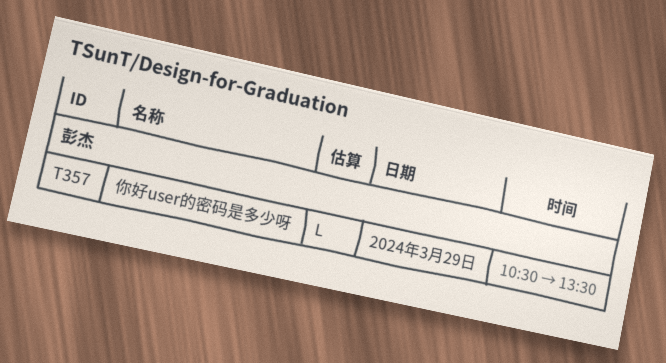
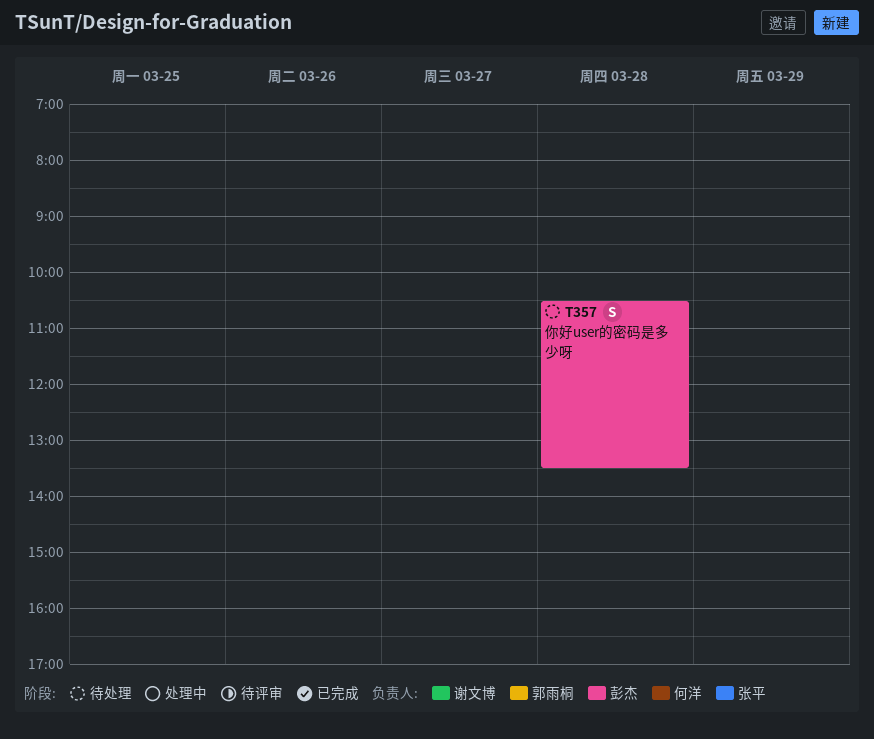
T357, estimate: L -> S
T357, day: Mar 29 -> Mar 28

